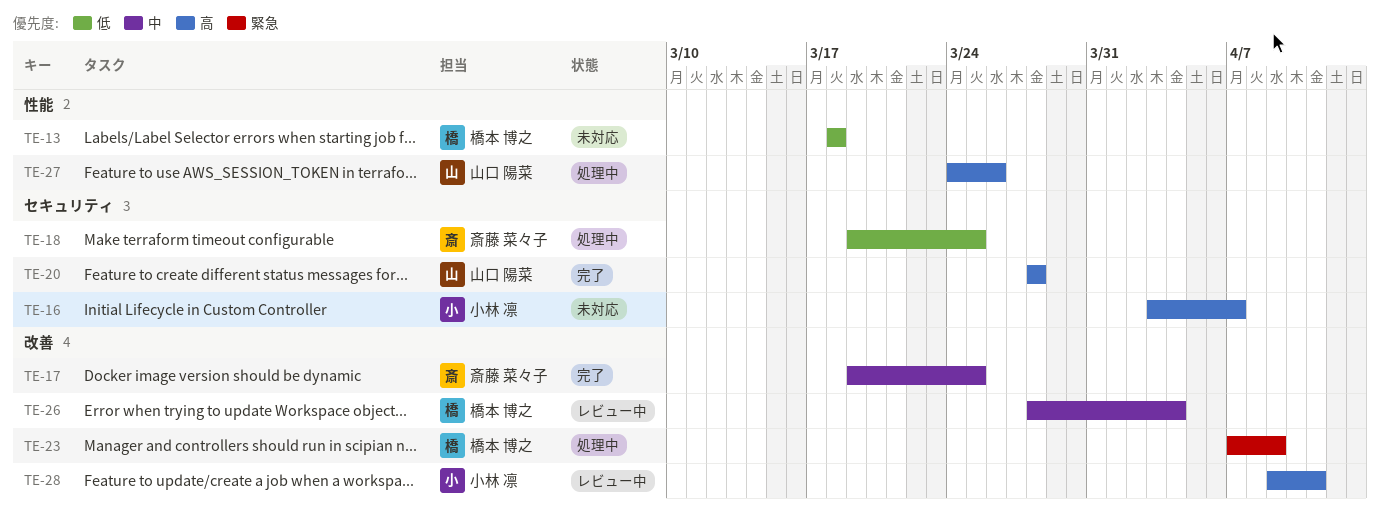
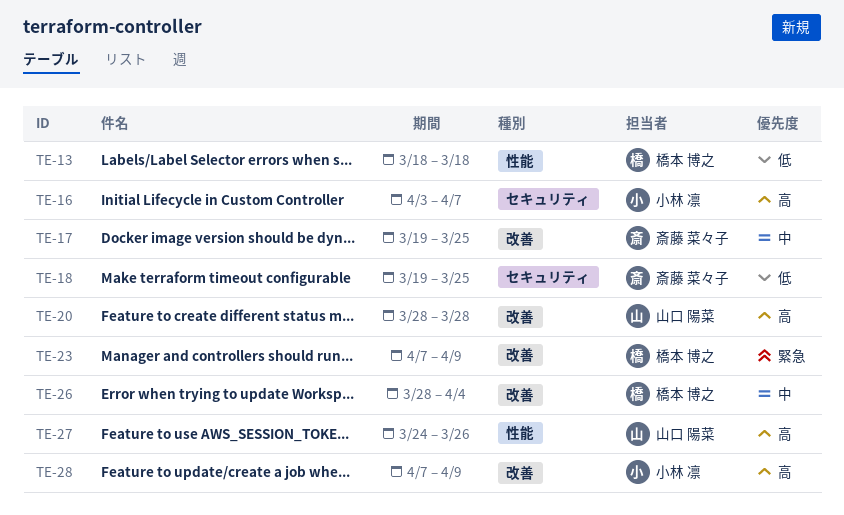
TE-20, label: セキュリティ -> 改善
TE-28, start: Apr 9 -> Apr 7
TE-28, due: Apr 11 -> Apr 9

